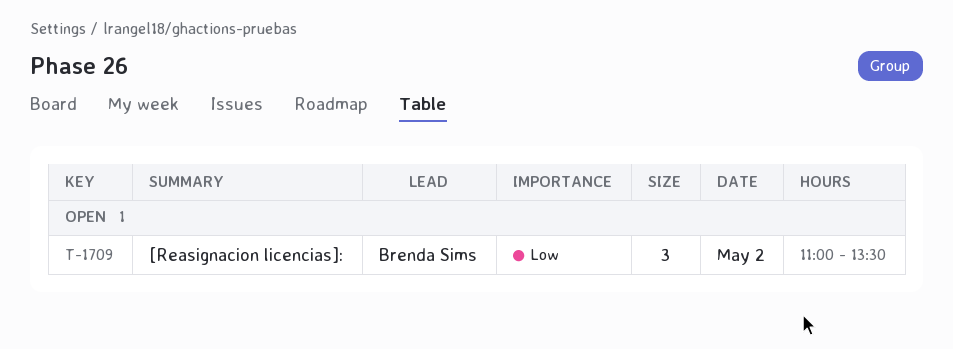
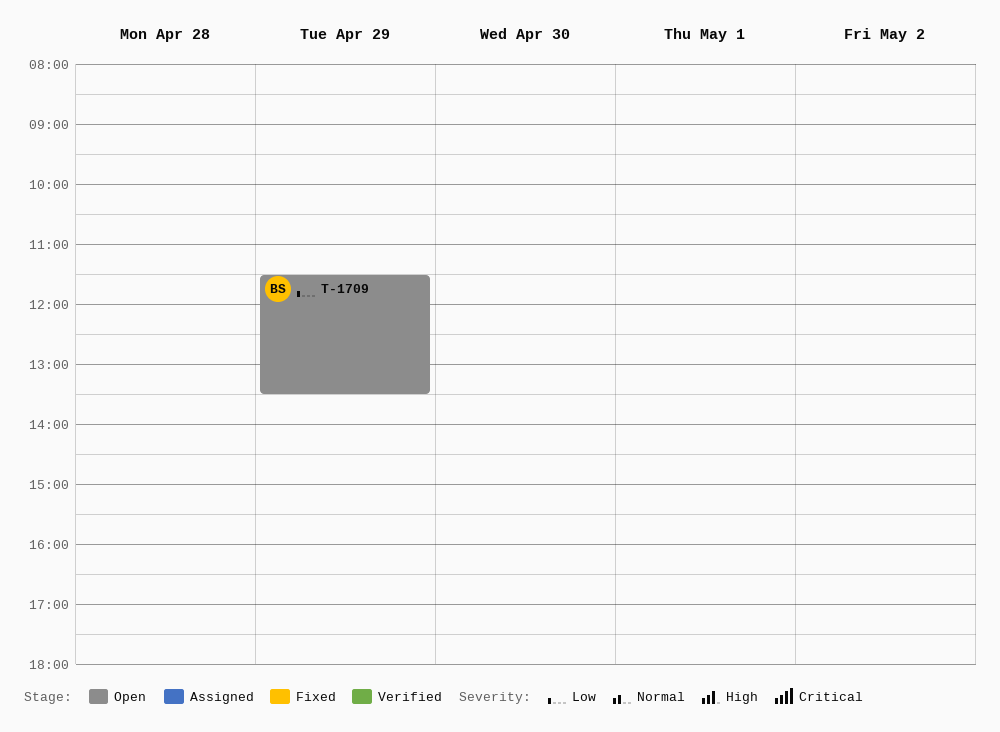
T-1709, day: May 2 -> Apr 29
T-1709, begins: 11:00 -> 11:30

